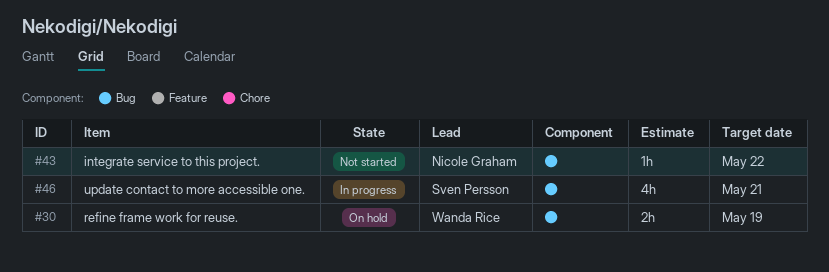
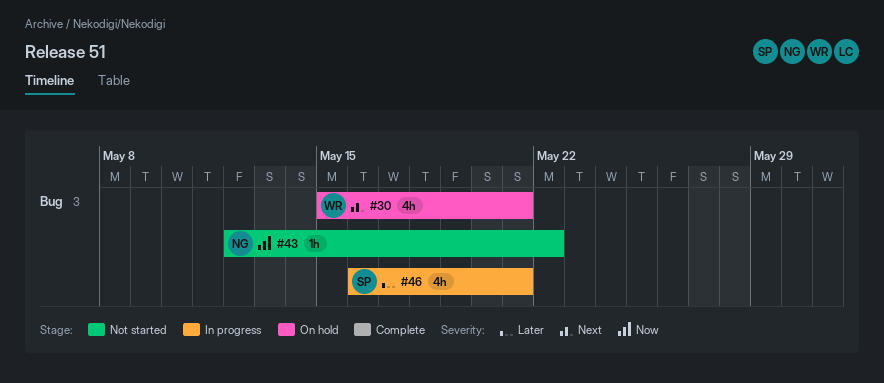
#30, estimate: 2h -> 4h
#30, due: May 19 -> May 21

